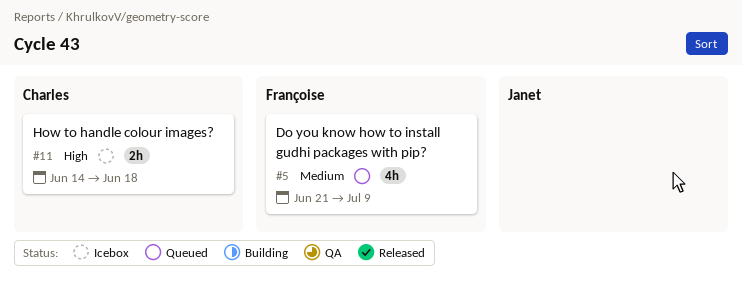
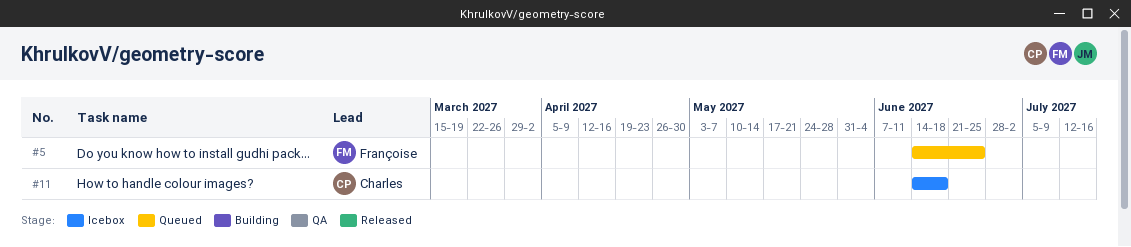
#5, start: Jun 21 -> Jun 14
#5, due: Jul 9 -> Jun 25

